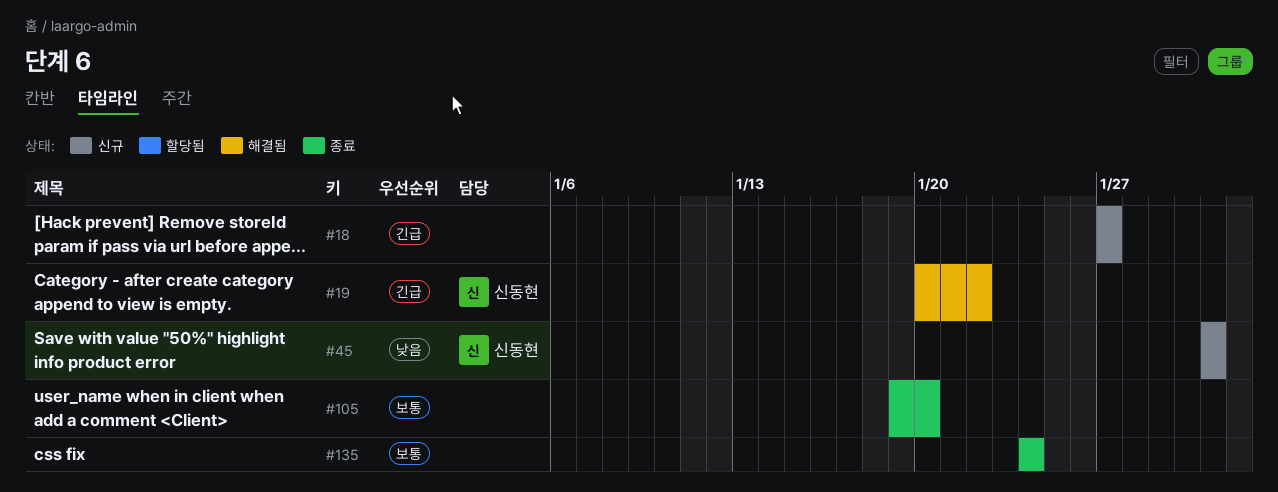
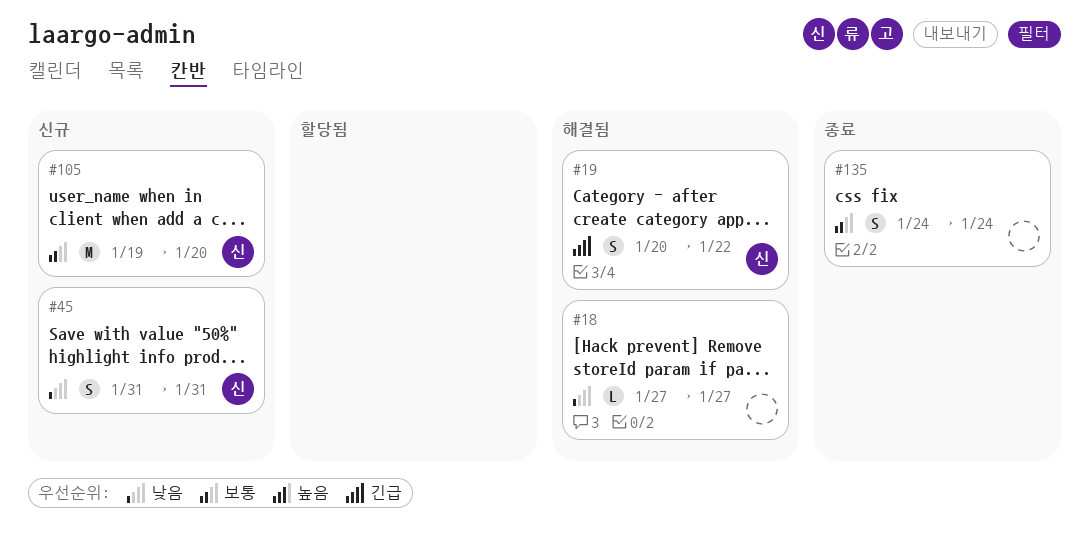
#18, status: 신규 -> 해결됨
#18, priority: 긴급 -> 낮음
#105, status: 종료 -> 신규
#105, owner: none -> 신동현

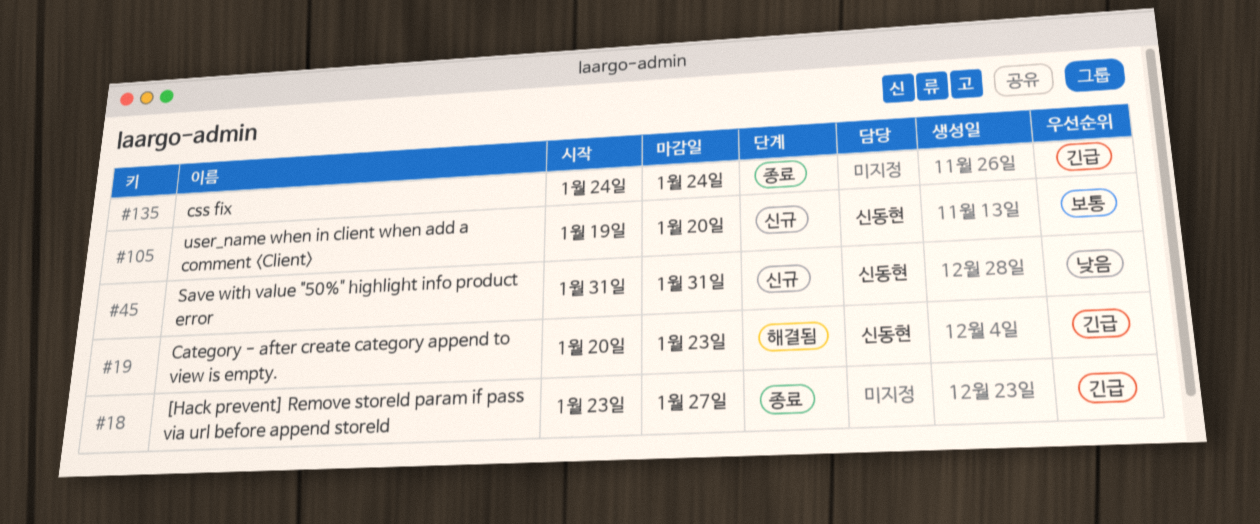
#18, status: 해결됨 -> 종료
#18, priority: 낮음 -> 긴급
#18, start: Jan 27 -> Jan 23
#19, due: Jan 22 -> Jan 23
#135, priority: 보통 -> 긴급

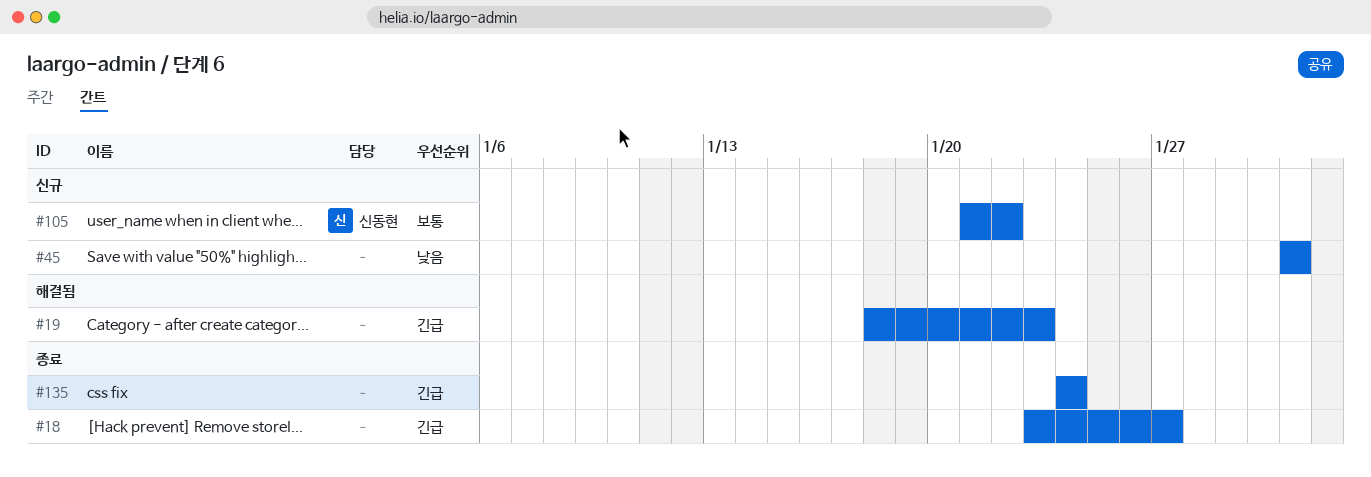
#19, owner: 신동현 -> none
#19, start: Jan 20 -> Jan 18
#45, owner: 신동현 -> none
#105, start: Jan 19 -> Jan 21
#105, due: Jan 20 -> Jan 22

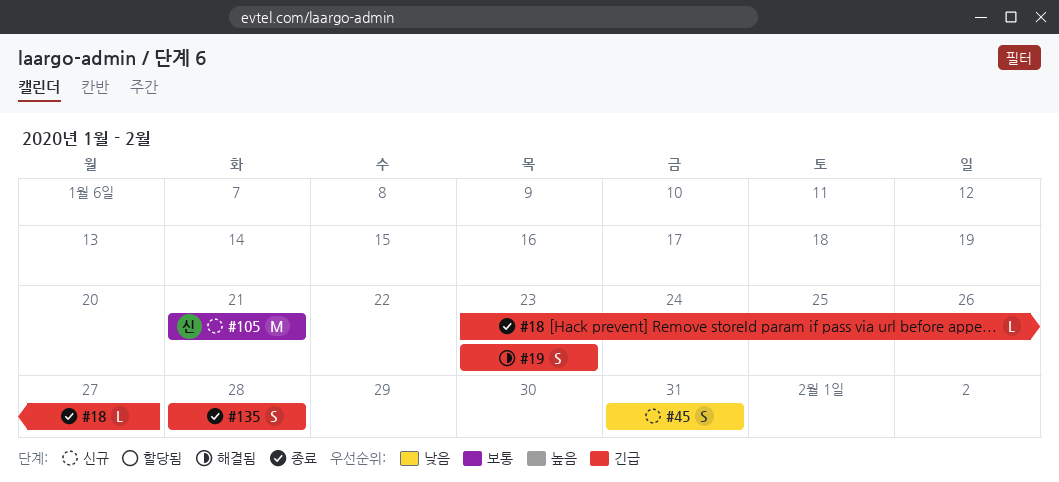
#19, start: Jan 18 -> Jan 23
#105, due: Jan 22 -> Jan 21
#135, start: Jan 24 -> Jan 28
#135, due: Jan 24 -> Jan 28

